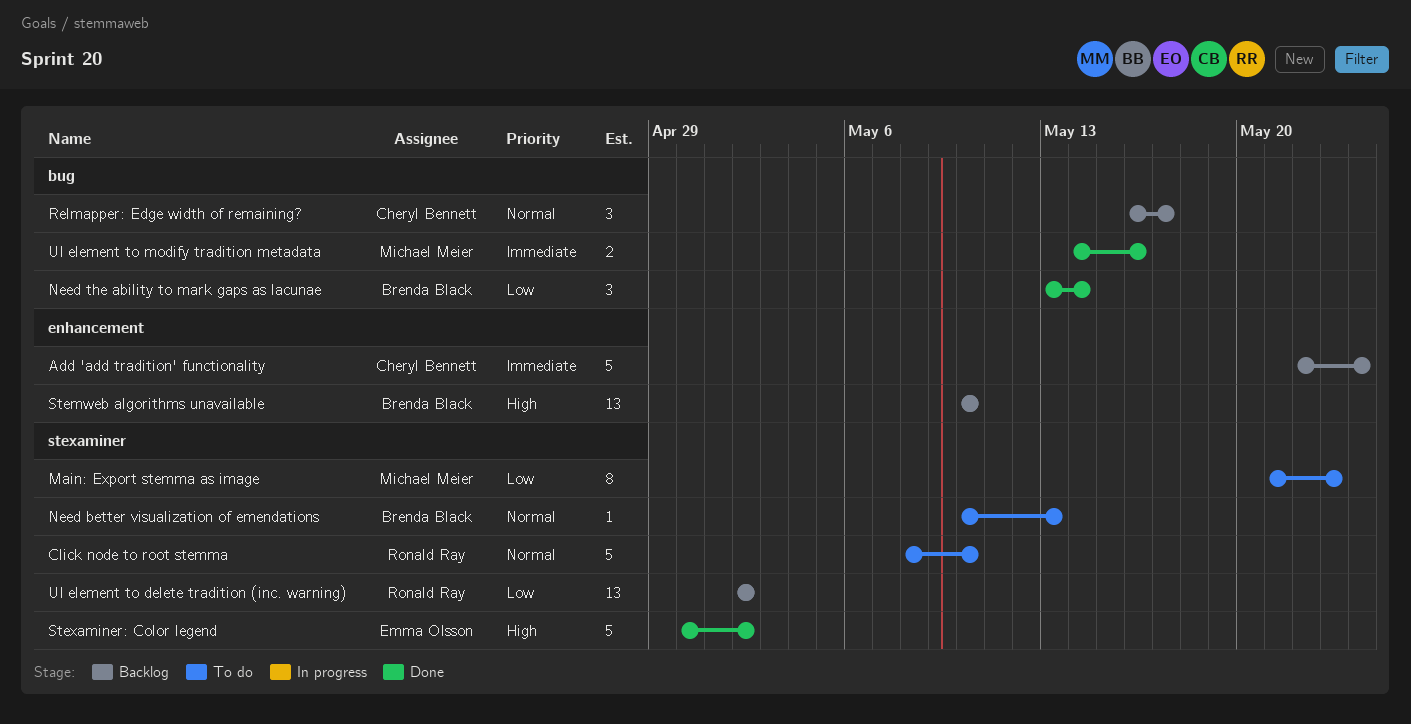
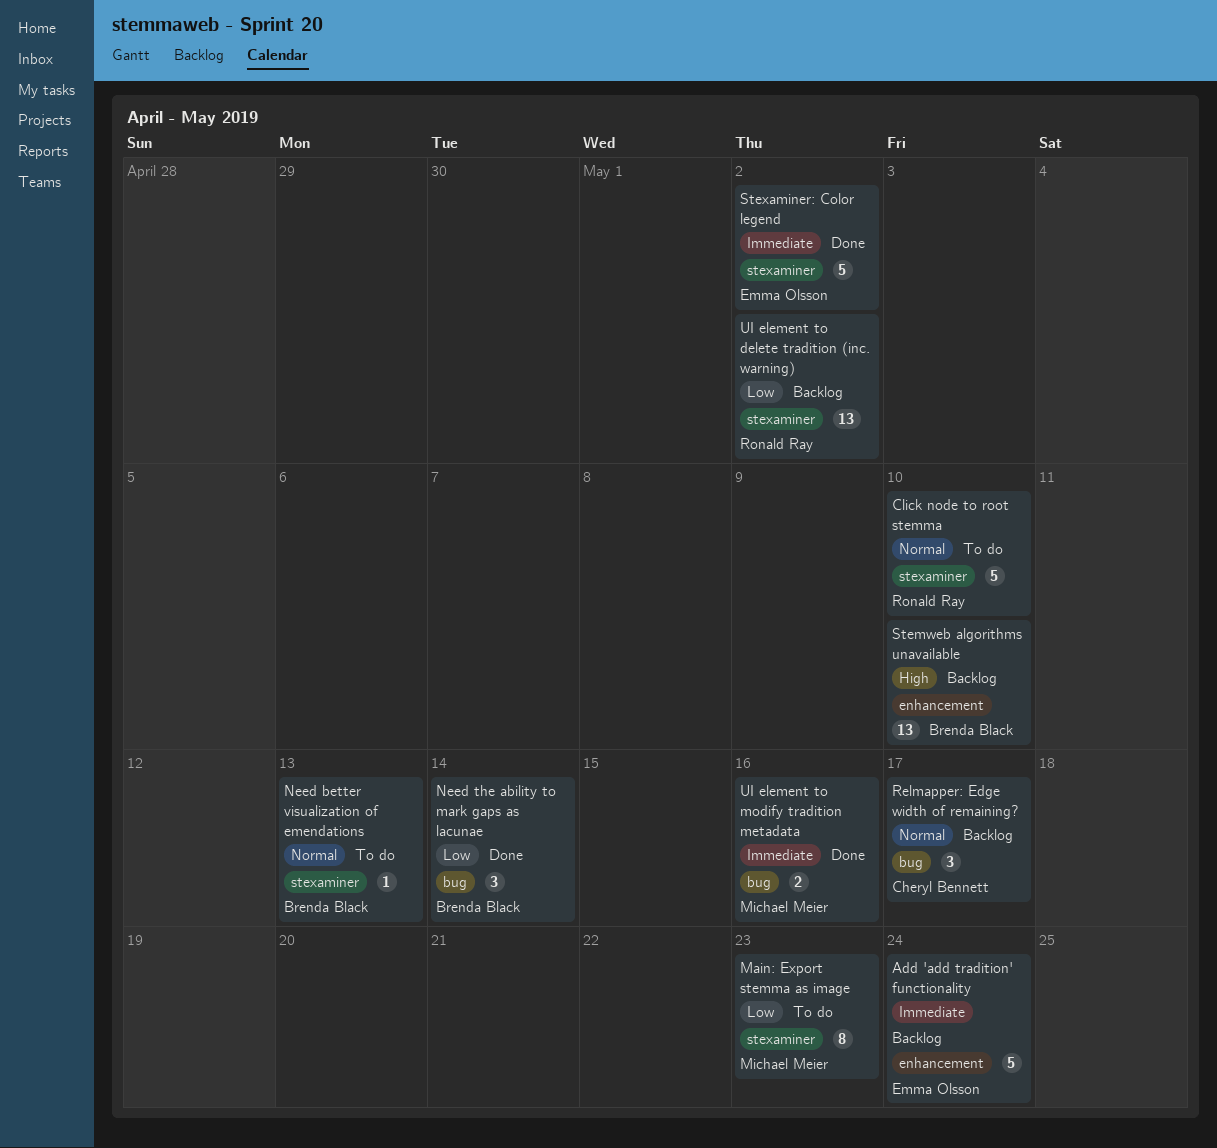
Add 'add tradition' functionality, owner: Cheryl Bennett -> Emma Olsson
Stexaminer: Color legend, priority: High -> Immediate

